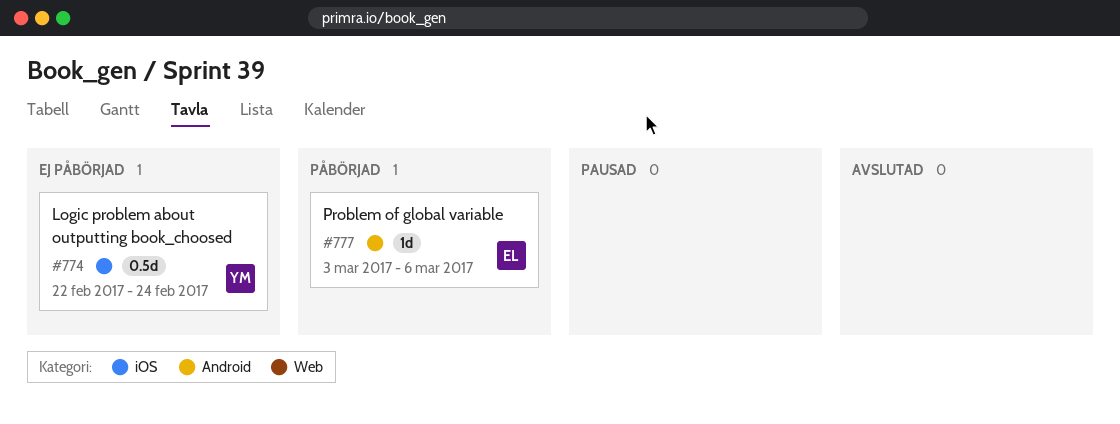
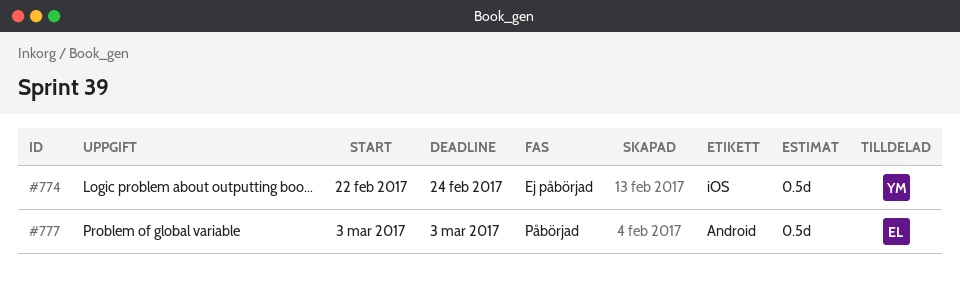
#777, estimate: 1d -> 0.5d
#777, due: Mar 6 -> Mar 3

